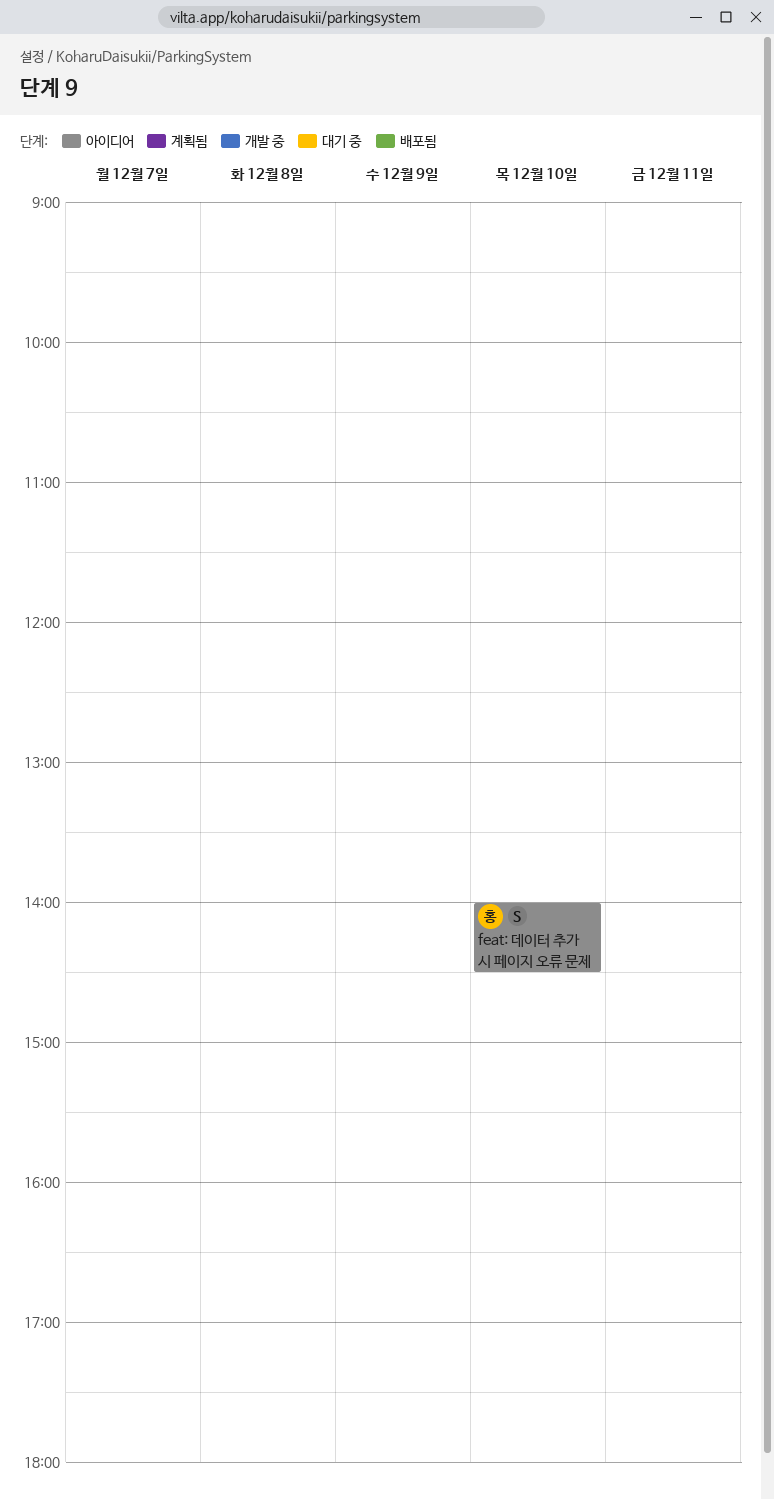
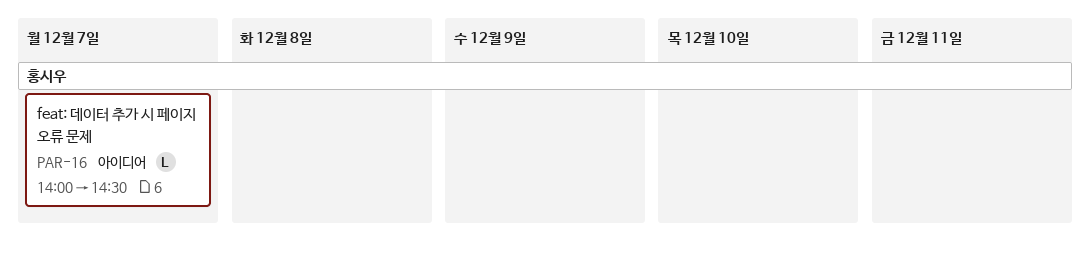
feat: 데이터 추가 시 페이지 오류 문제, estimate: S -> L
feat: 데이터 추가 시 페이지 오류 문제, day: Dec 10 -> Dec 7

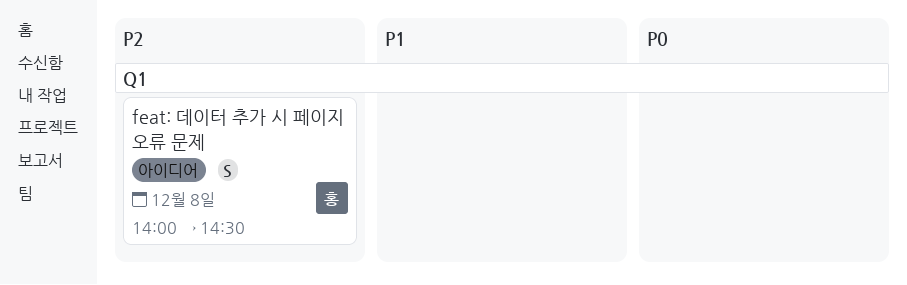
feat: 데이터 추가 시 페이지 오류 문제, estimate: L -> S
feat: 데이터 추가 시 페이지 오류 문제, day: Dec 7 -> Dec 8

